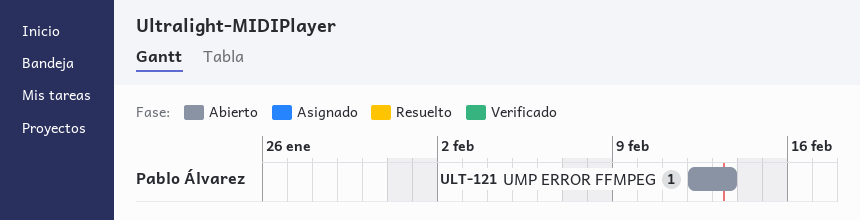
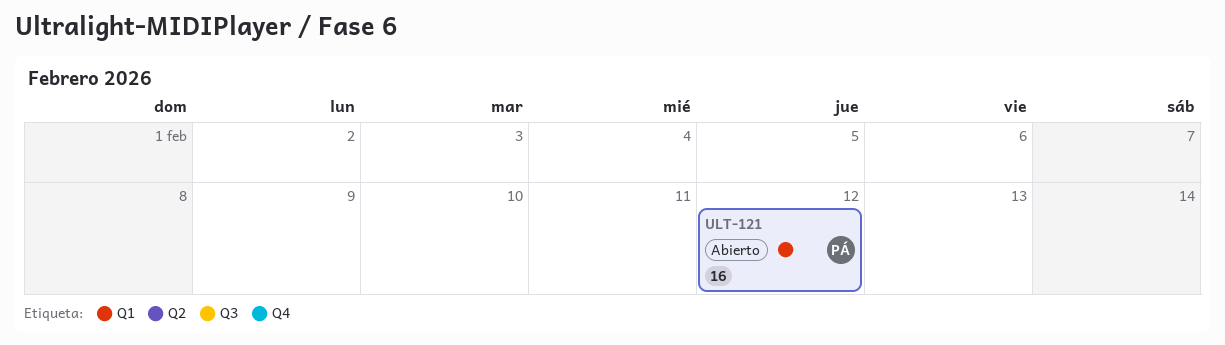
ULT-121, estimate: 1 -> 16
ULT-121, due: Feb 13 -> Feb 12

